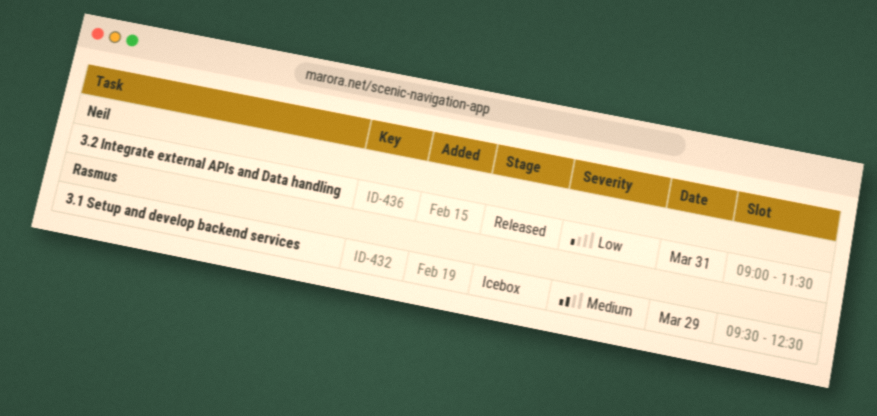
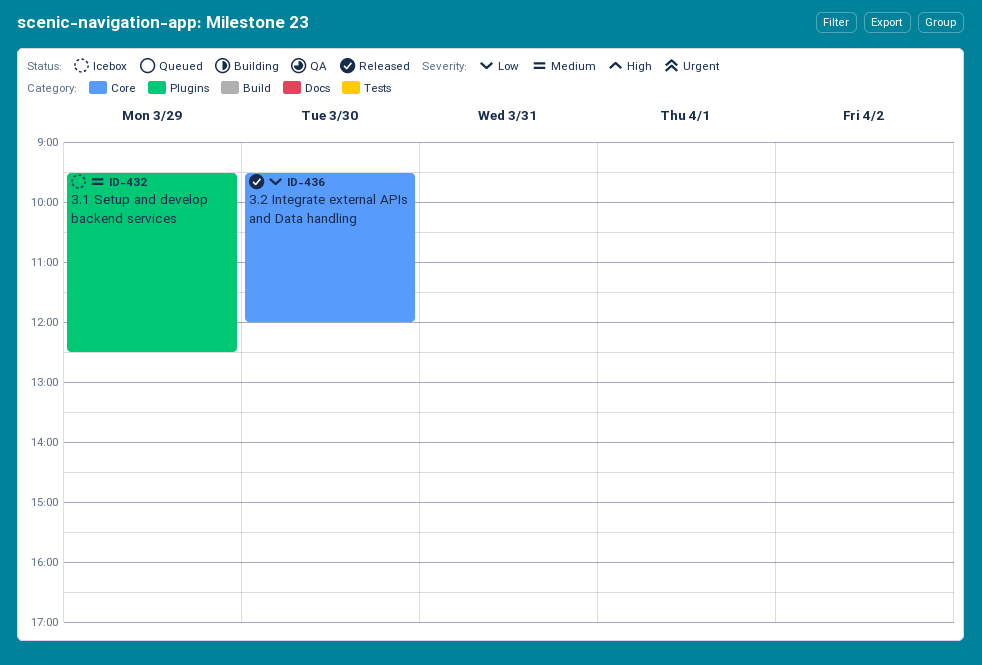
ID-436, day: Mar 31 -> Mar 30
ID-436, begins: 09:00 -> 09:30
ID-436, ends: 11:30 -> 12:00

